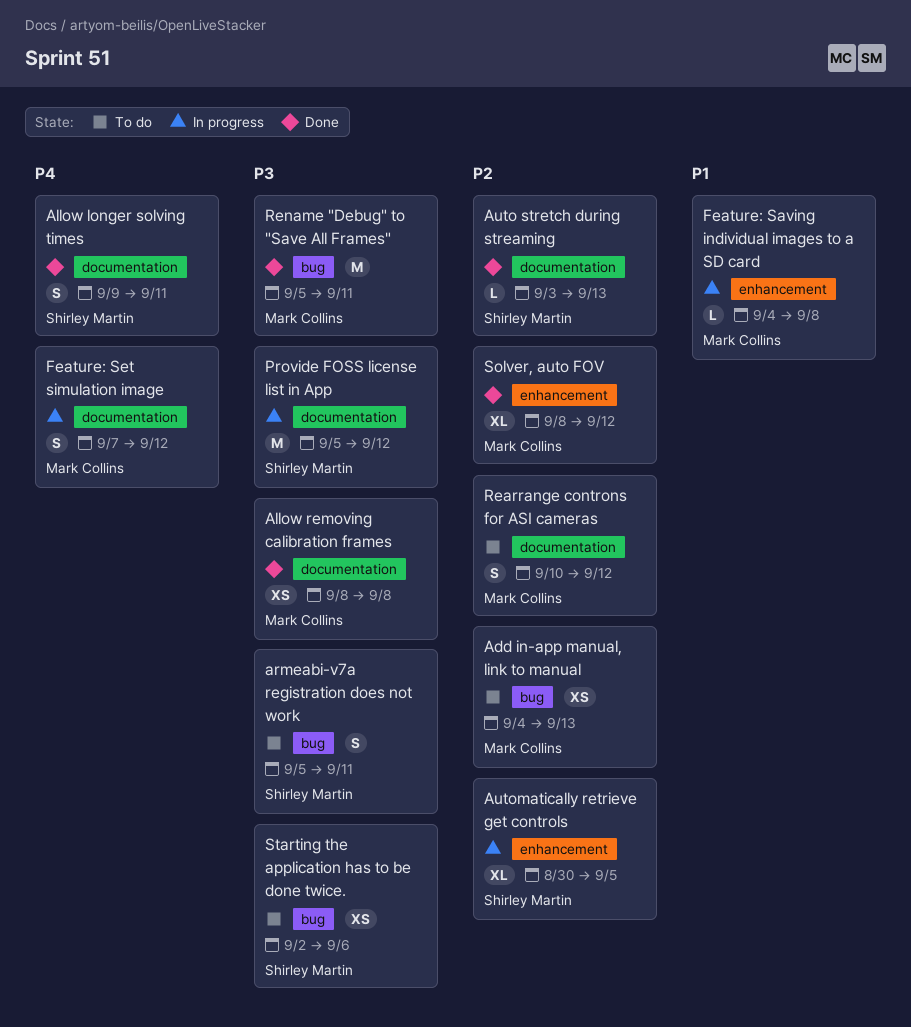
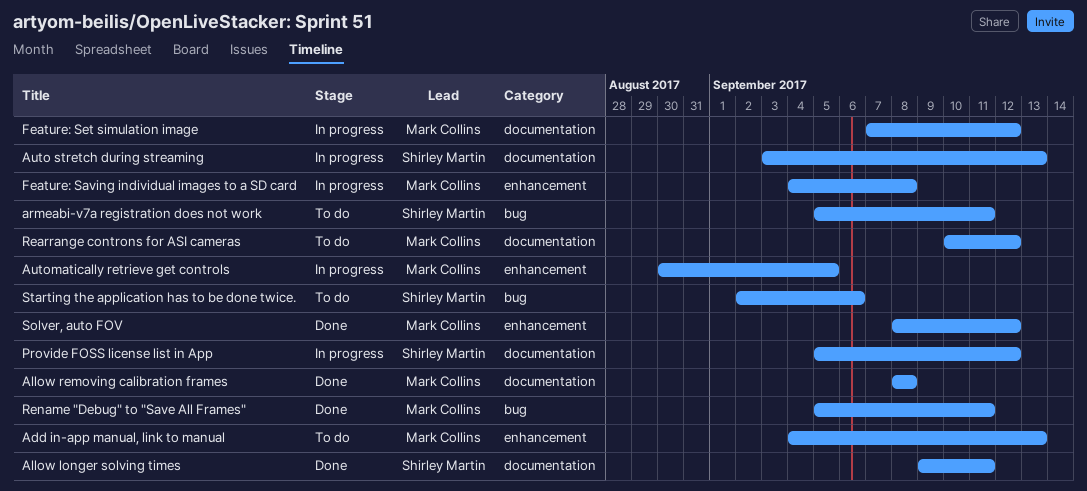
Add in-app manual, link to manual, label: bug -> enhancement
Auto stretch during streaming, status: Done -> In progress
Automatically retrieve get controls, owner: Shirley Martin -> Mark Collins

